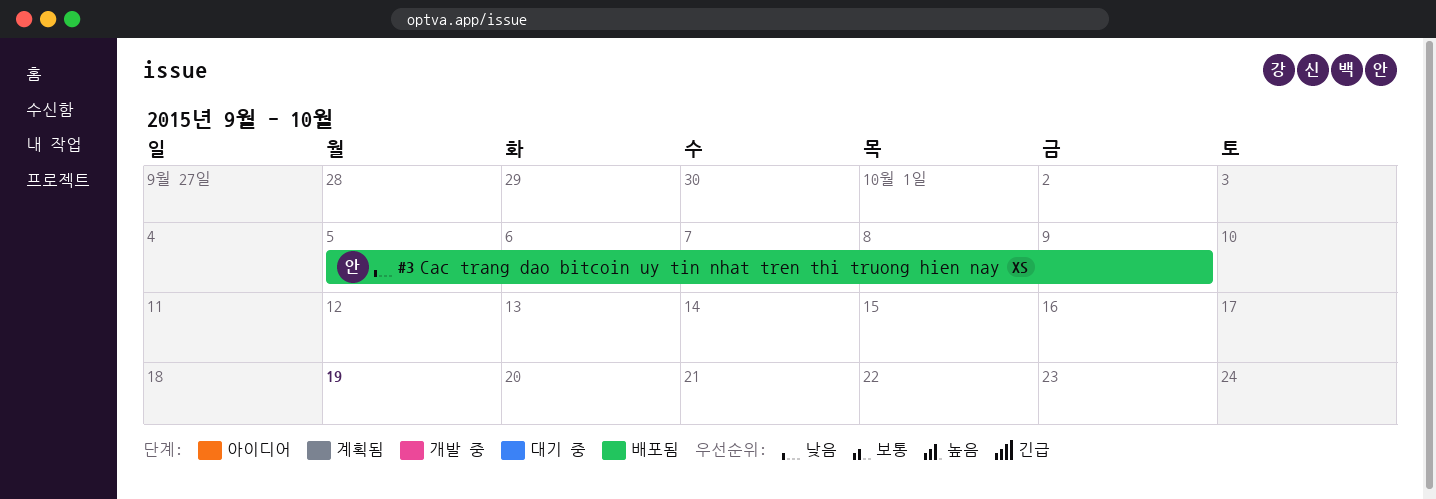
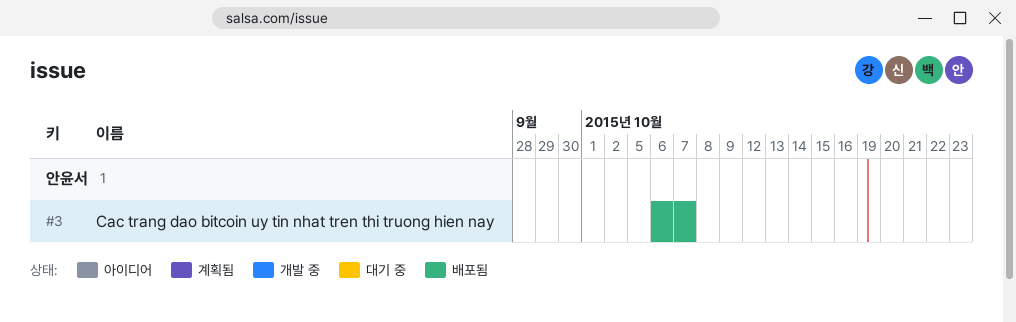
#3, start: Oct 5 -> Oct 6
#3, due: Oct 9 -> Oct 7

